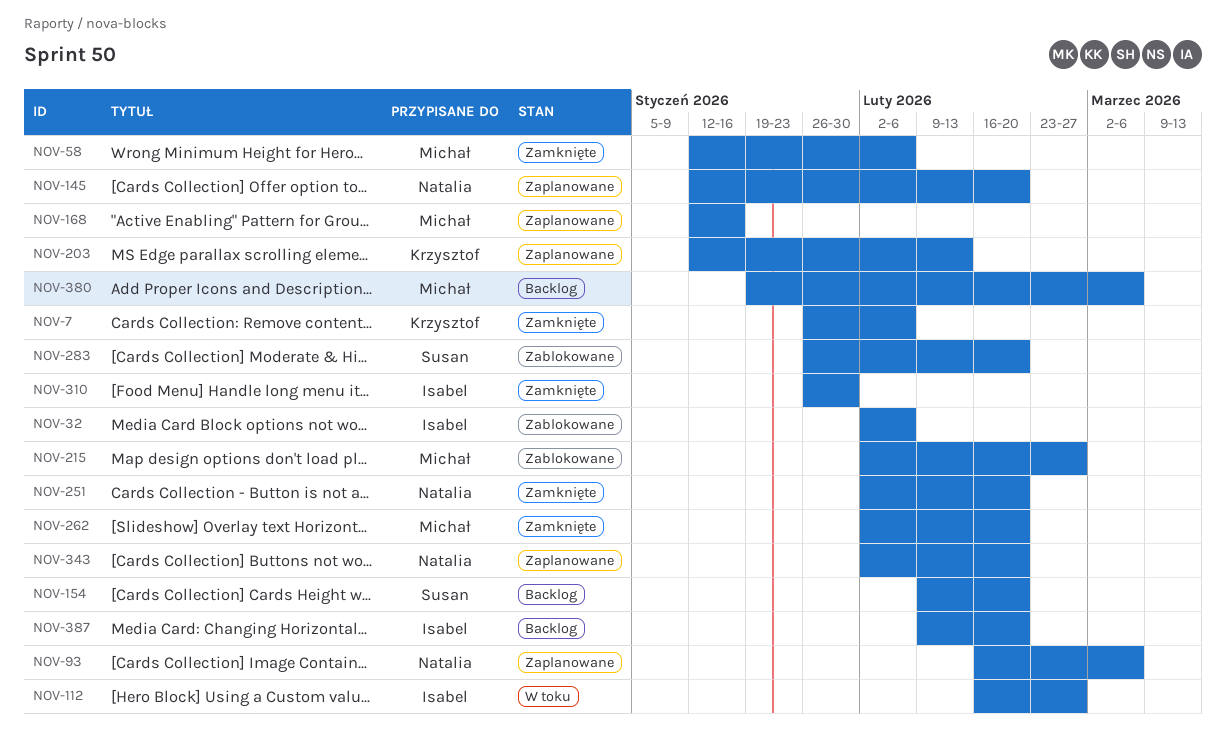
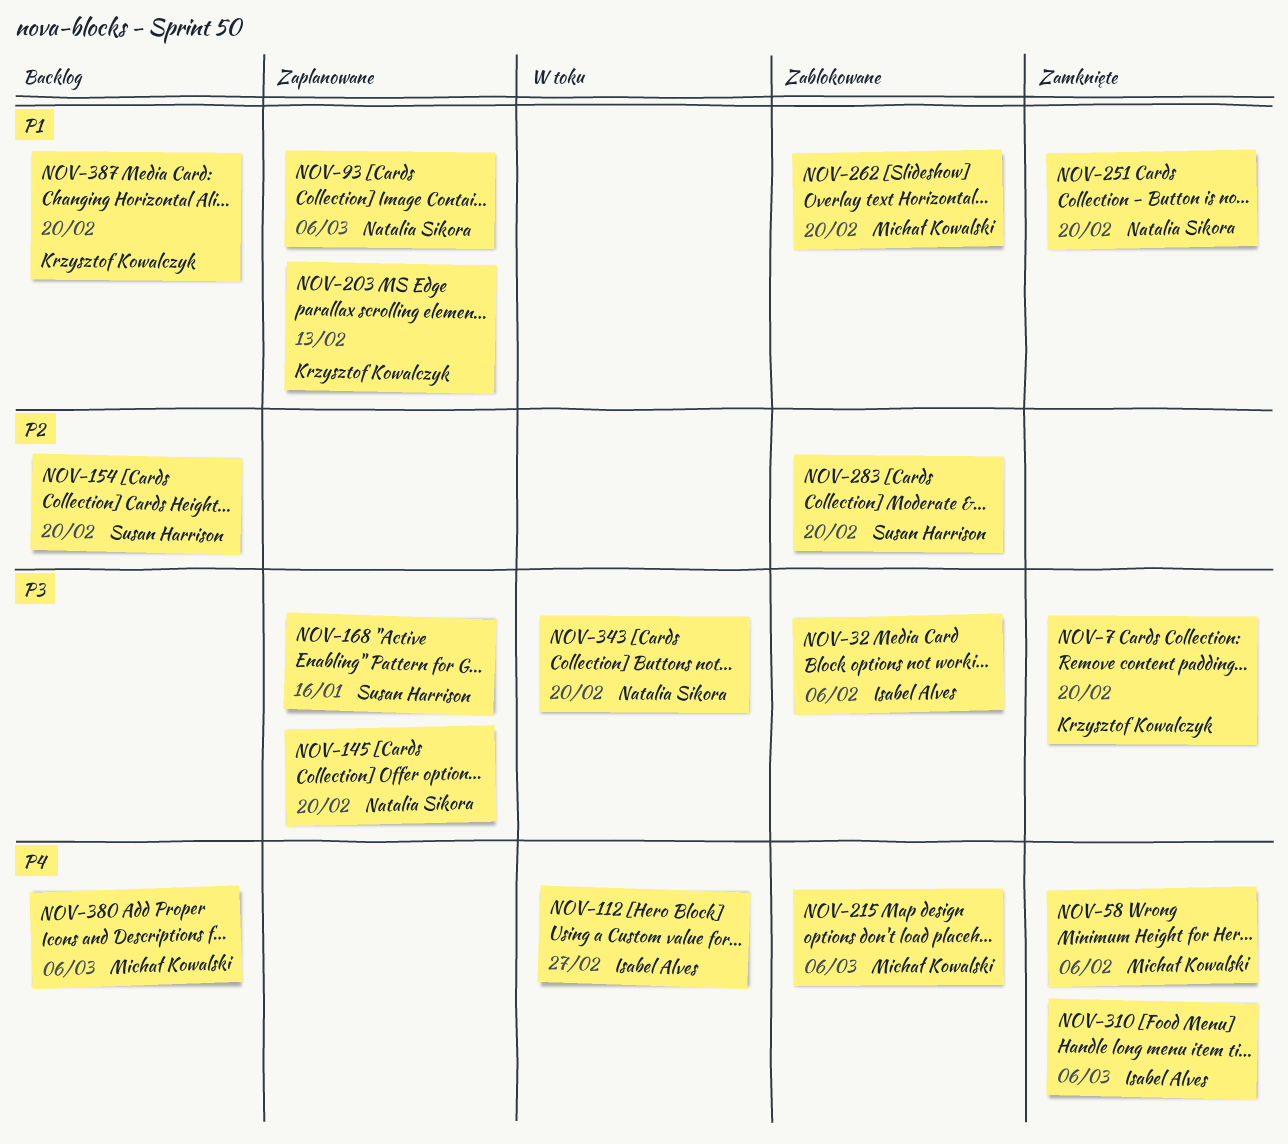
NOV-7, due: Feb 6 -> Feb 20
NOV-168, owner: Michał Kowalski -> Susan Harrison
NOV-215, due: Feb 27 -> Mar 6
NOV-262, status: Zamknięte -> Zablokowane
NOV-310, due: Jan 30 -> Mar 6
NOV-343, status: Zaplanowane -> W toku
NOV-387, owner: Isabel Alves -> Krzysztof Kowalczyk

